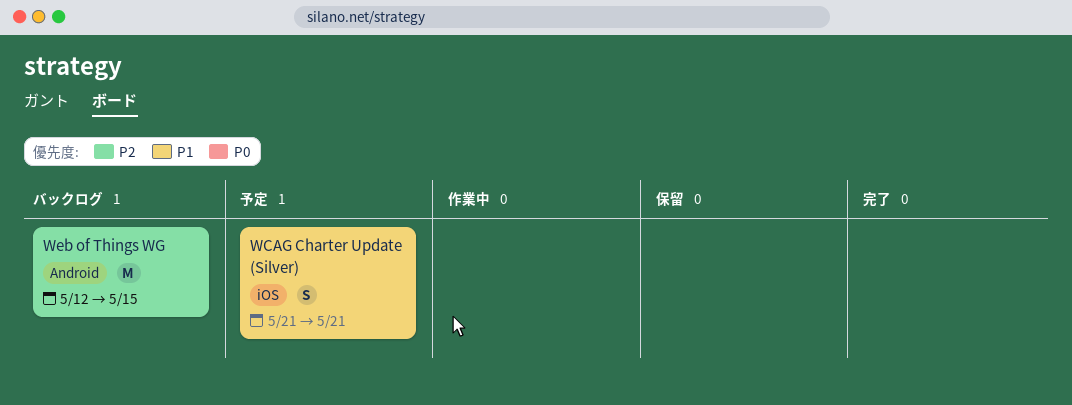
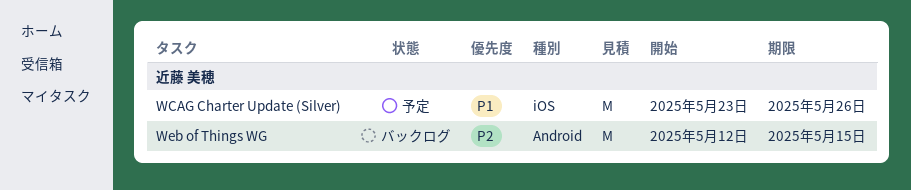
WCAG Charter Update (Silver), estimate: S -> M
WCAG Charter Update (Silver), start: May 21 -> May 23
WCAG Charter Update (Silver), due: May 21 -> May 26

